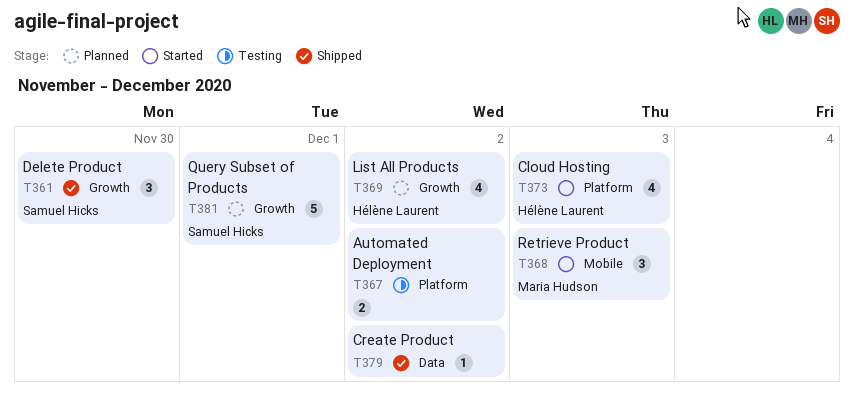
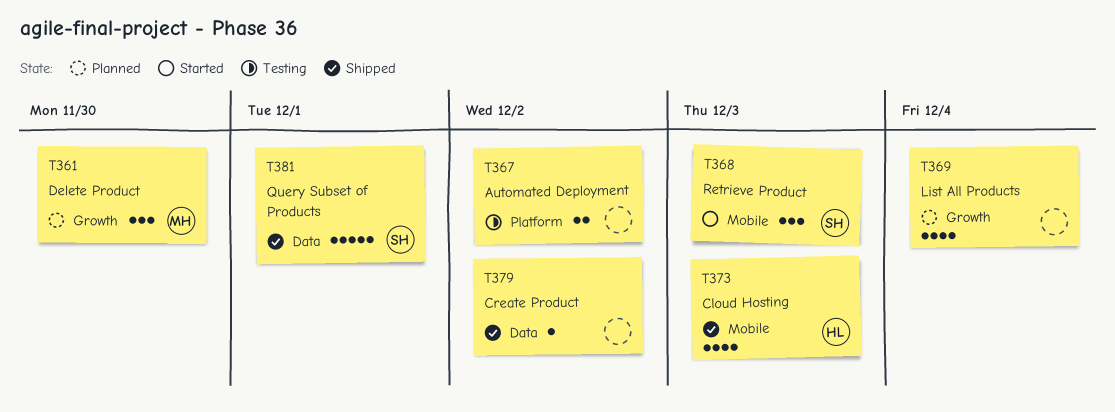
T361, status: Shipped -> Planned
T361, owner: Samuel Hicks -> Maria Hudson
T368, owner: Maria Hudson -> Samuel Hicks
T369, owner: Hélène Laurent -> none
T369, due: Dec 2 -> Dec 4
T373, status: Started -> Shipped
T373, label: Platform -> Mobile
T381, status: Planned -> Shipped
T381, label: Growth -> Data

